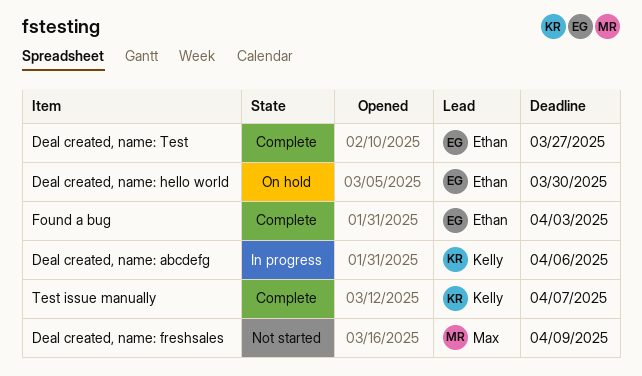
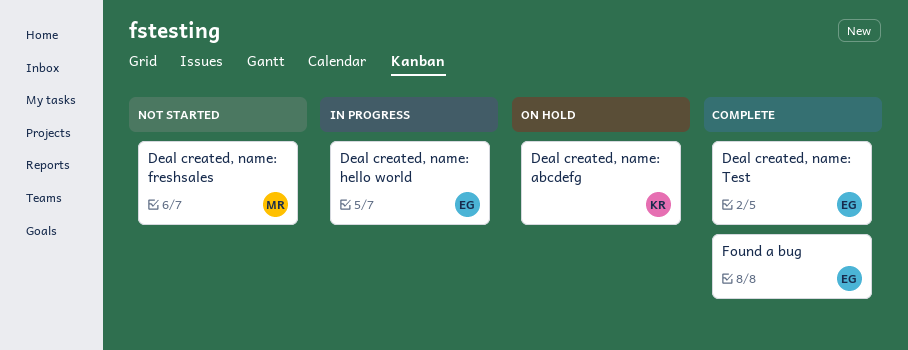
Deal created, name: abcdefg, status: In progress -> On hold
Deal created, name: hello world, status: On hold -> In progress
Test issue manually: present -> none

